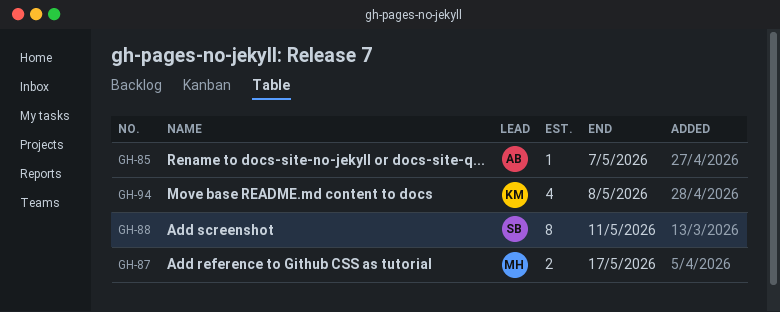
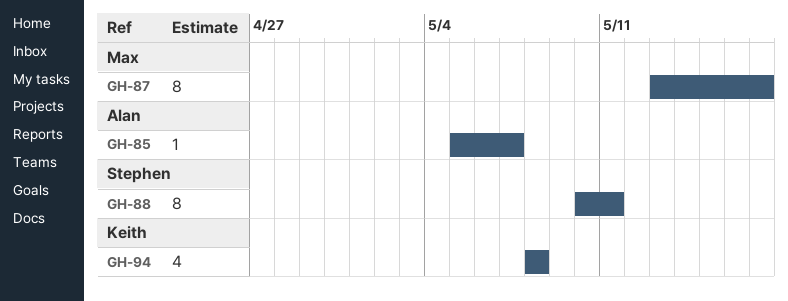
GH-87, estimate: 2 -> 8

